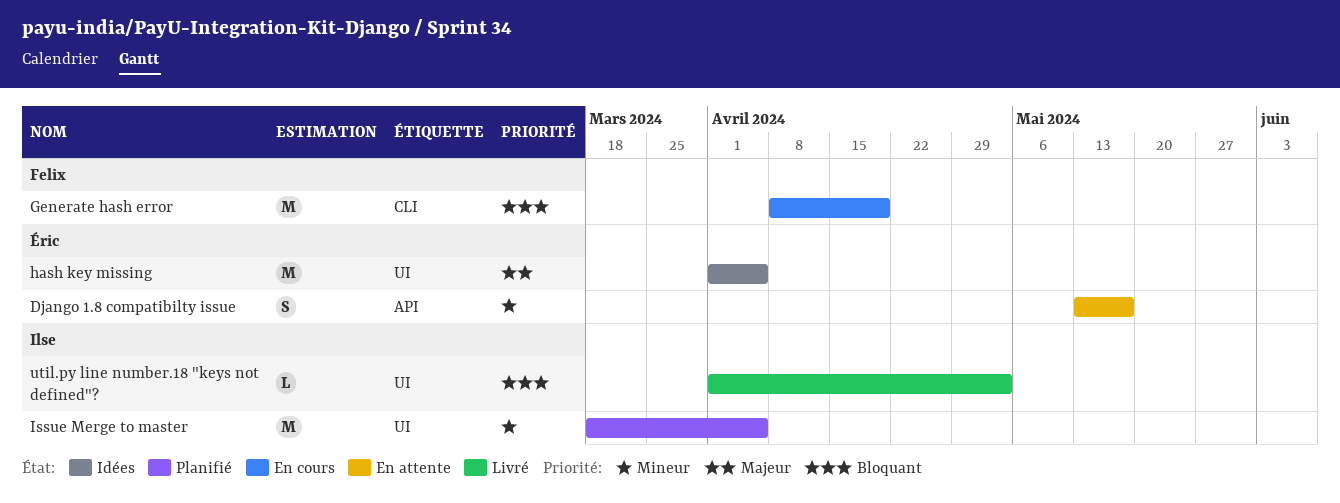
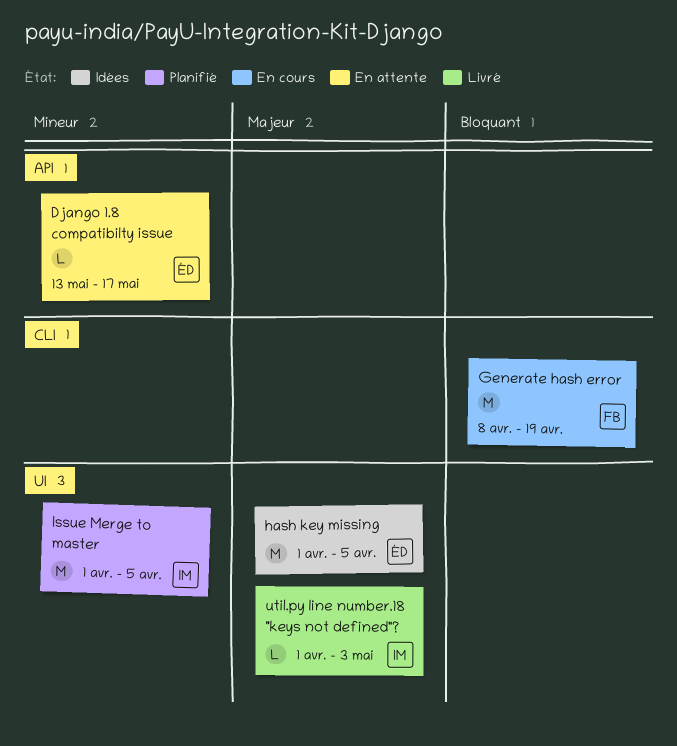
Django 1.8 compatibilty issue, estimate: S -> L
Issue Merge to master, start: Mar 18 -> Apr 1
util.py line number.18 "keys not defined"?, priority: Bloquant -> Majeur

